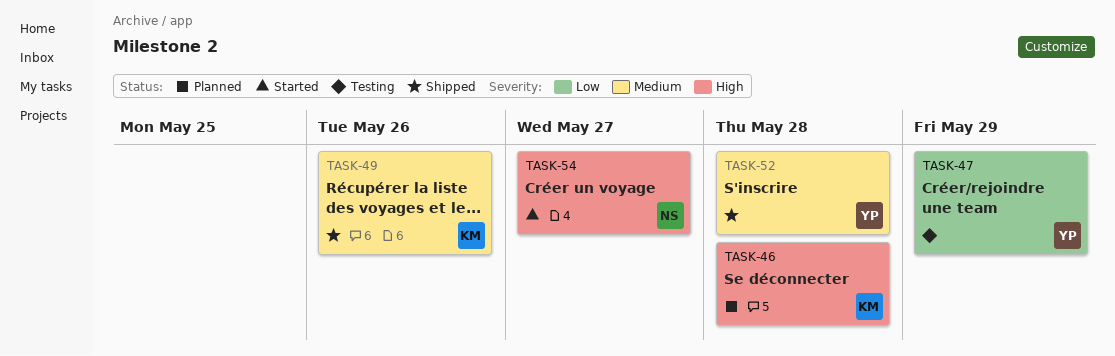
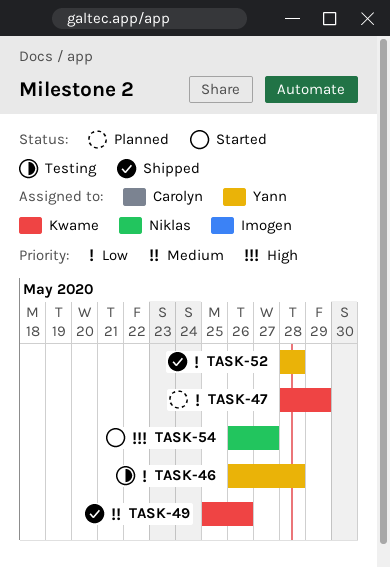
TASK-46, status: Planned -> Testing
TASK-46, owner: Kwame -> Yann
TASK-46, priority: High -> Low
TASK-47, status: Testing -> Planned
TASK-47, owner: Yann -> Kwame
TASK-52, priority: Medium -> Low

